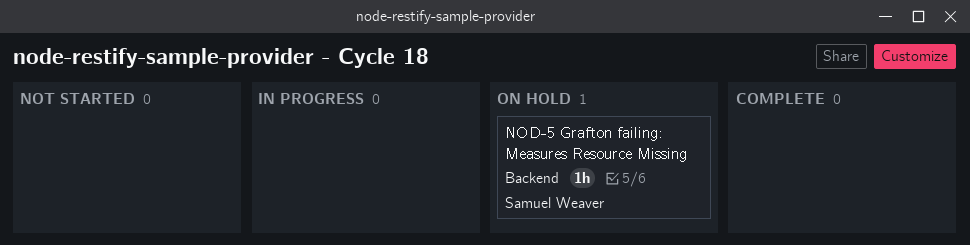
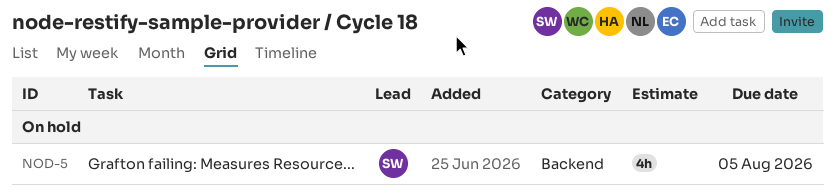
NOD-5, estimate: 1h -> 4h

